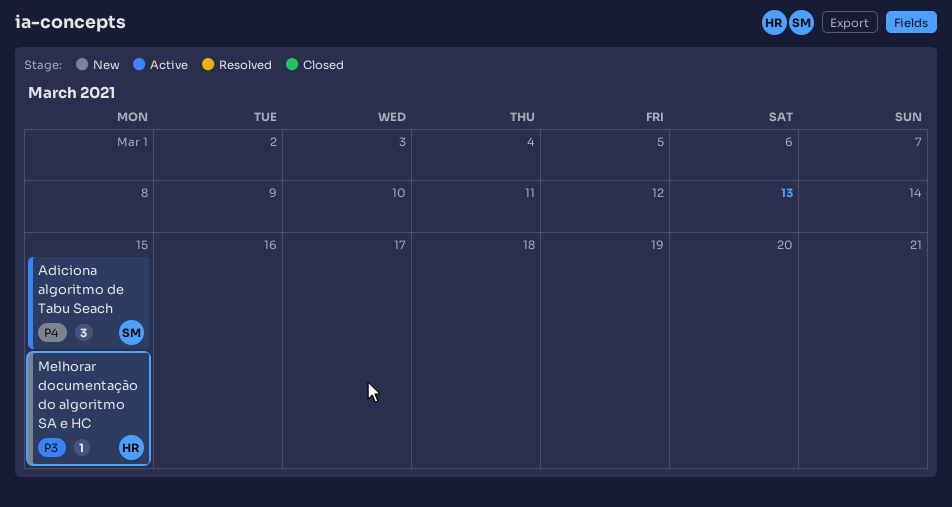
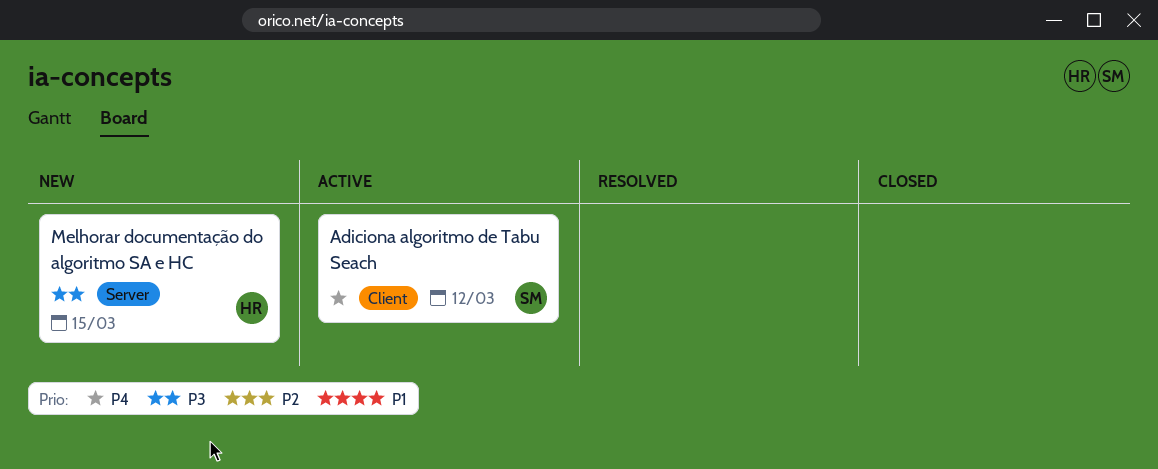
Adiciona algoritmo de Tabu Seach, due: Mar 15 -> Mar 12

